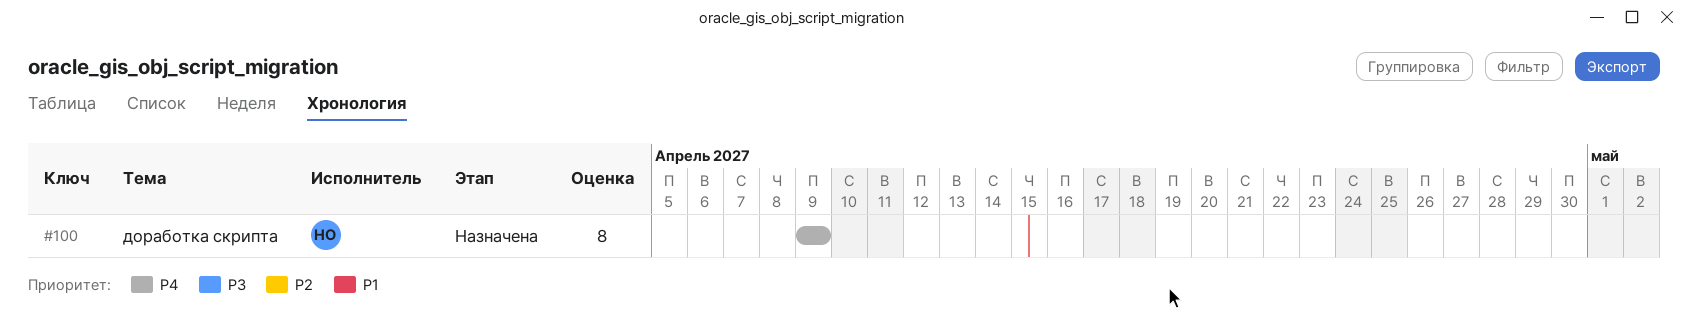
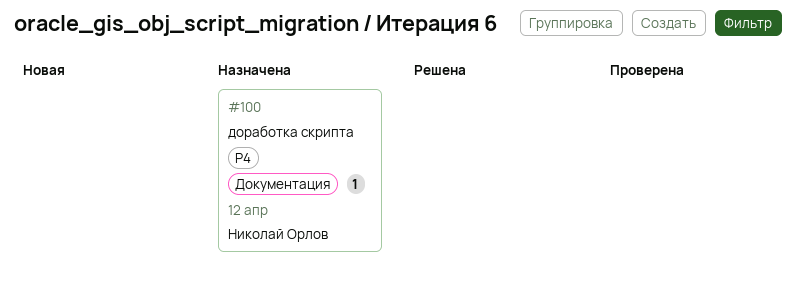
#100, estimate: 8 -> 1
#100, due: Apr 9 -> Apr 12

